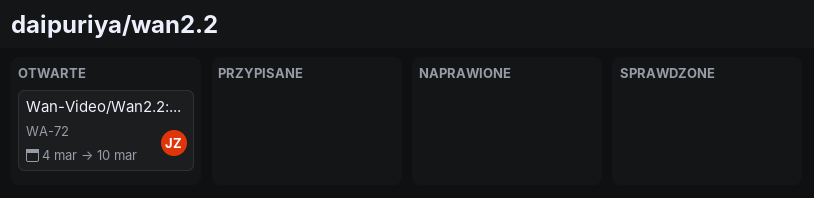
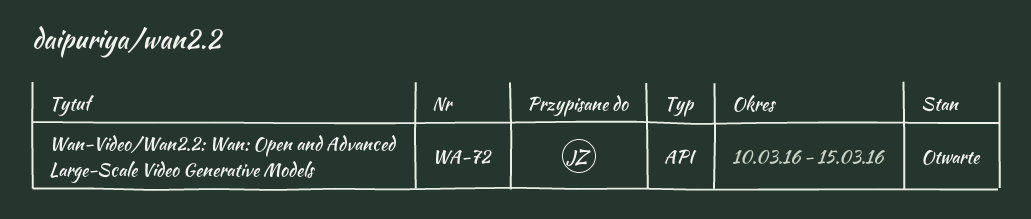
WA-72, start: Mar 4 -> Mar 10
WA-72, due: Mar 10 -> Mar 15

